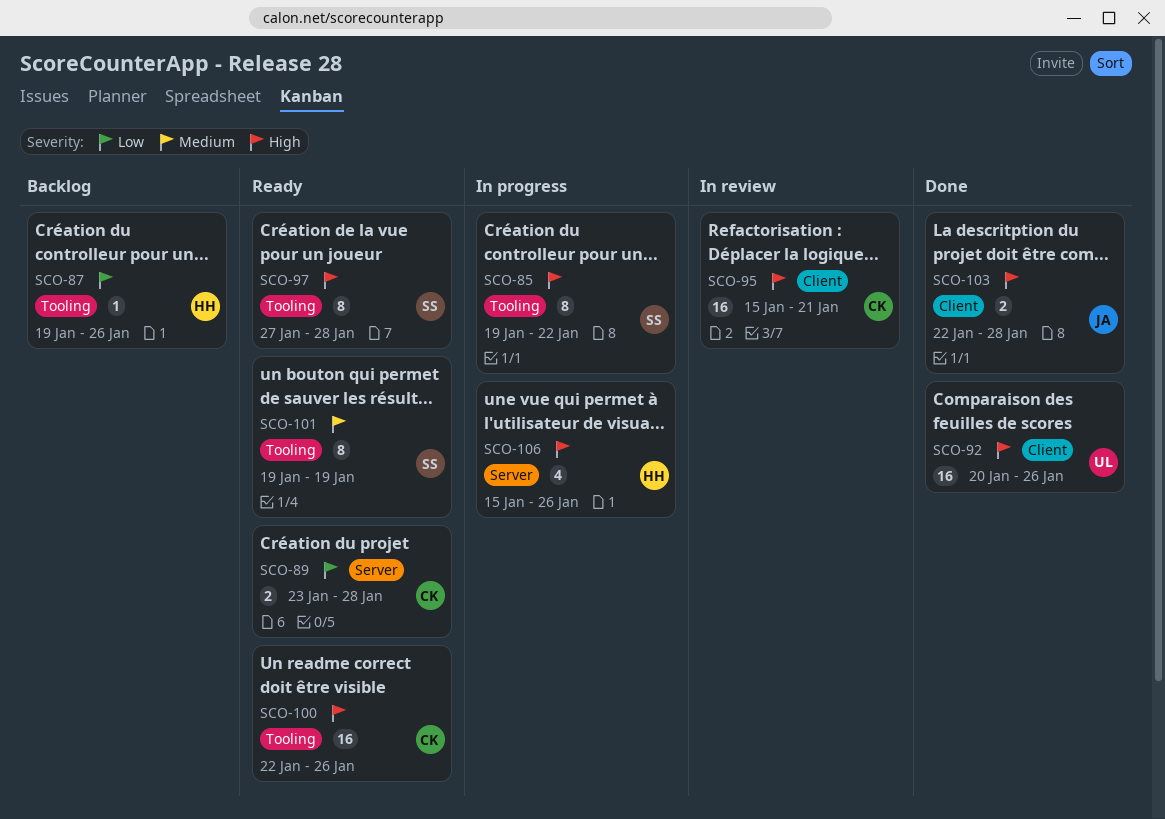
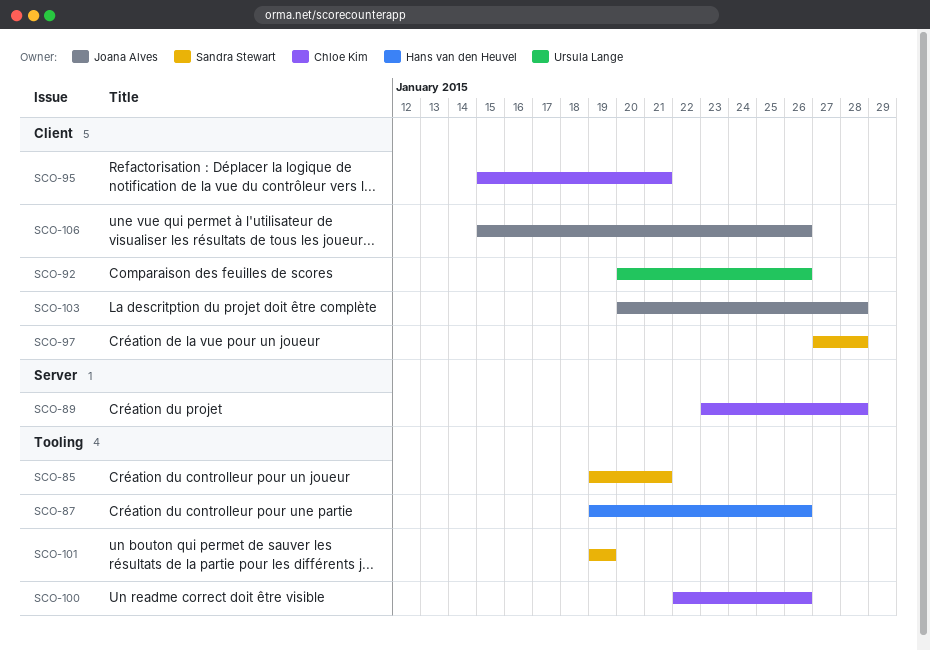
SCO-85, due: Jan 22 -> Jan 21
SCO-97, label: Tooling -> Client
SCO-103, start: Jan 22 -> Jan 20
SCO-106, owner: Hans van den Heuvel -> Joana Alves
SCO-106, label: Server -> Client

